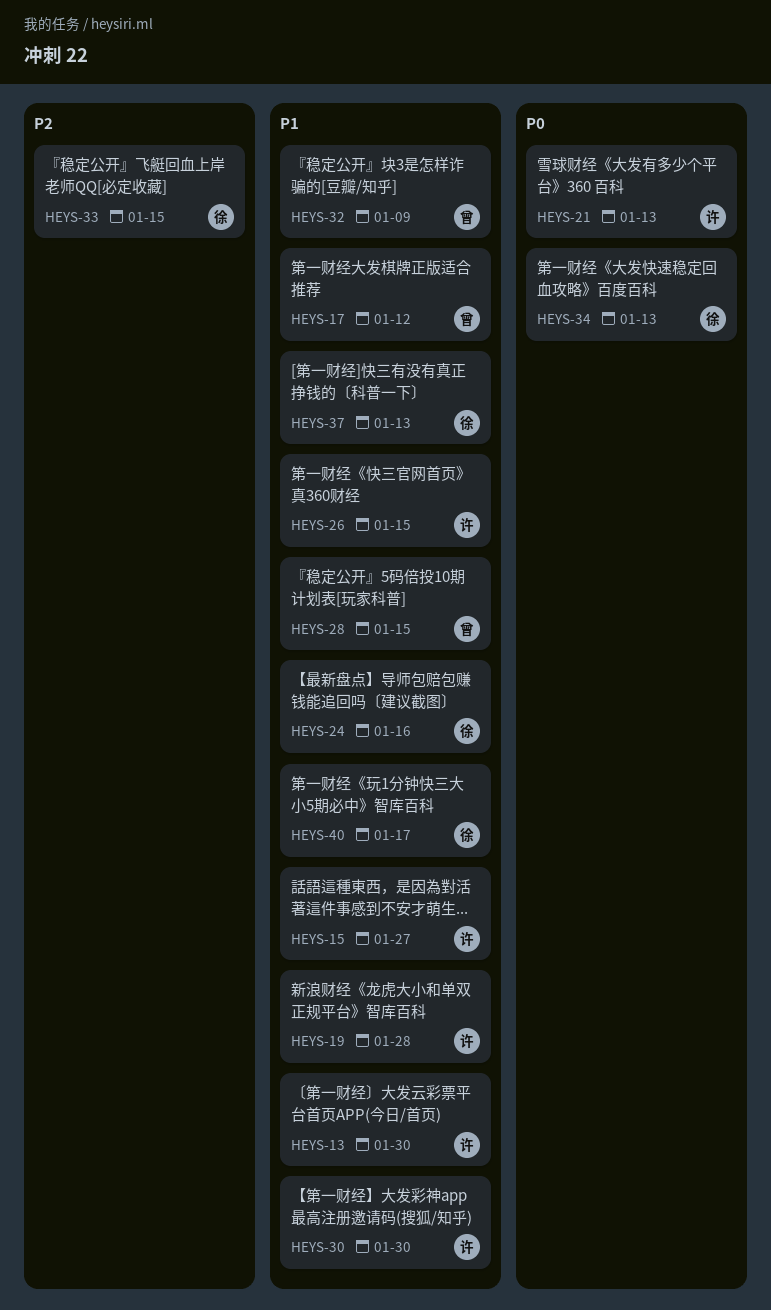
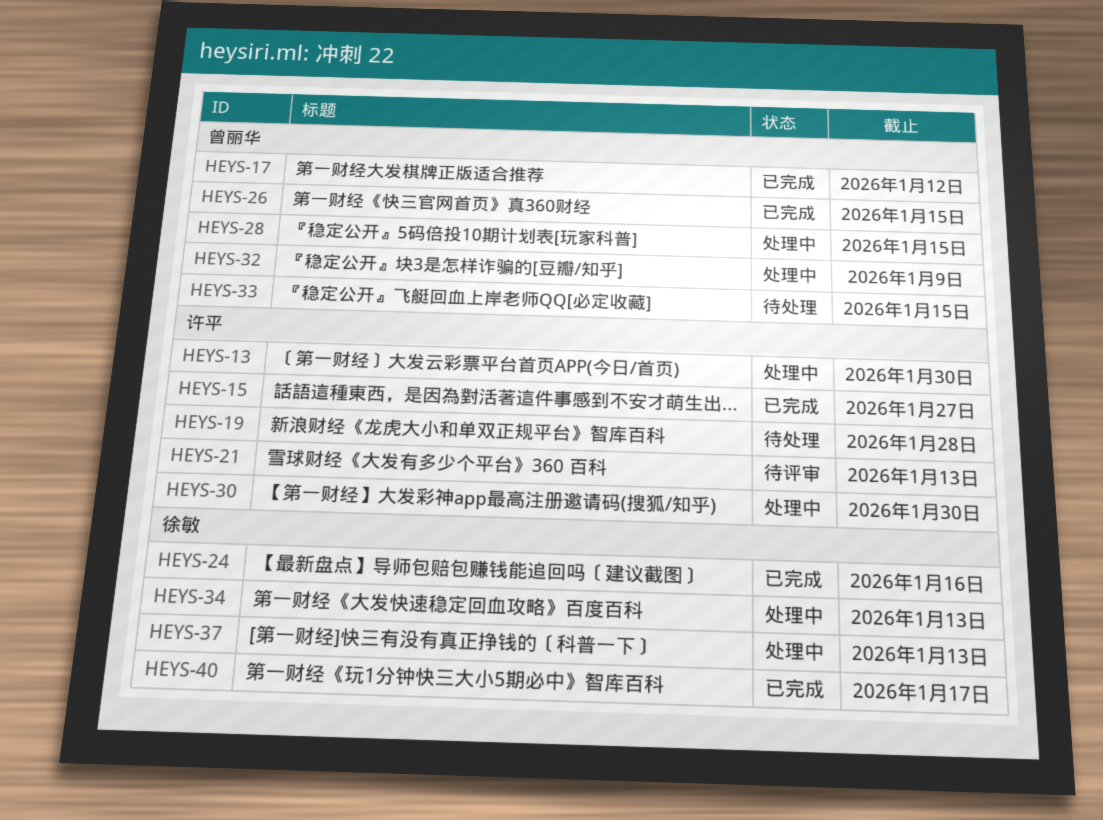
HEYS-26, owner: 许平 -> 曾丽华
HEYS-33, owner: 徐敏 -> 曾丽华

